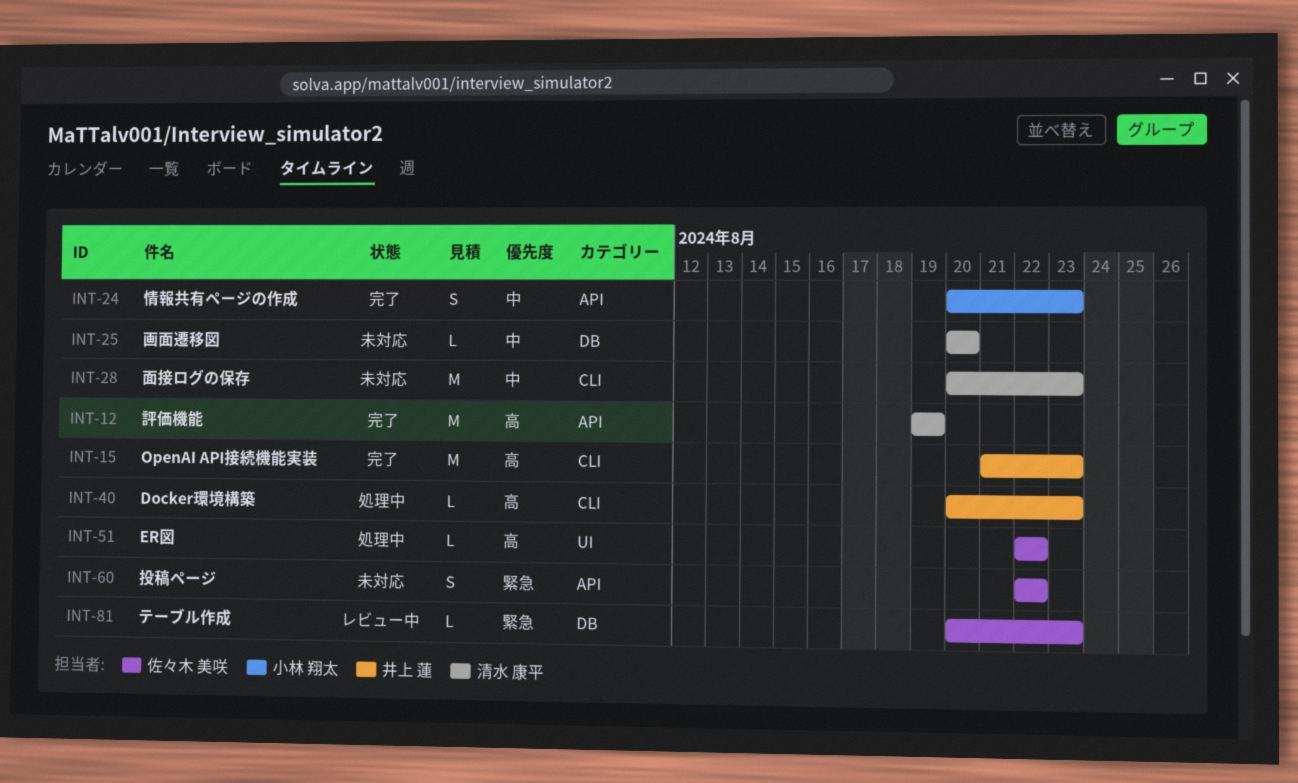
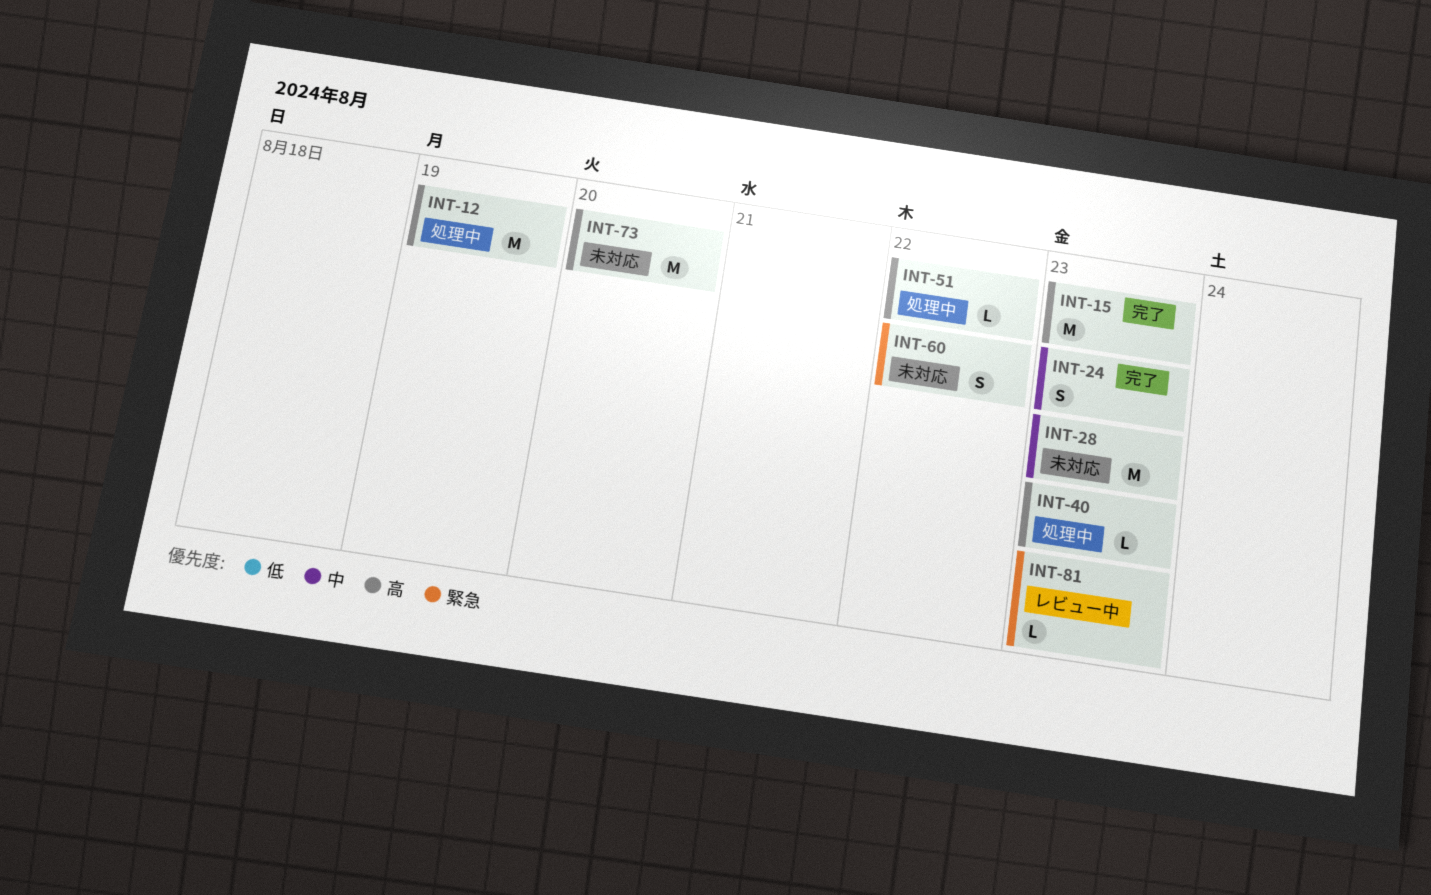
INT-12, status: 完了 -> 処理中
INT-25: present -> none
INT-73: none -> present

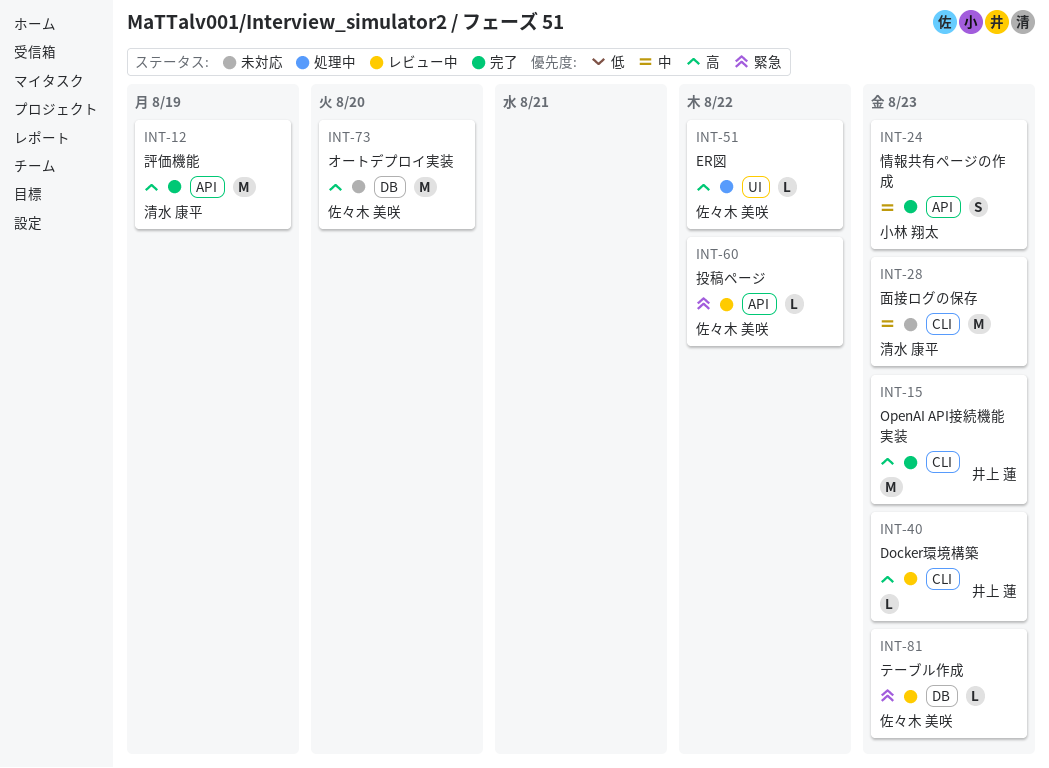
INT-12, status: 処理中 -> 完了
INT-40, status: 処理中 -> レビュー中
INT-60, status: 未対応 -> レビュー中
INT-60, estimate: S -> L

